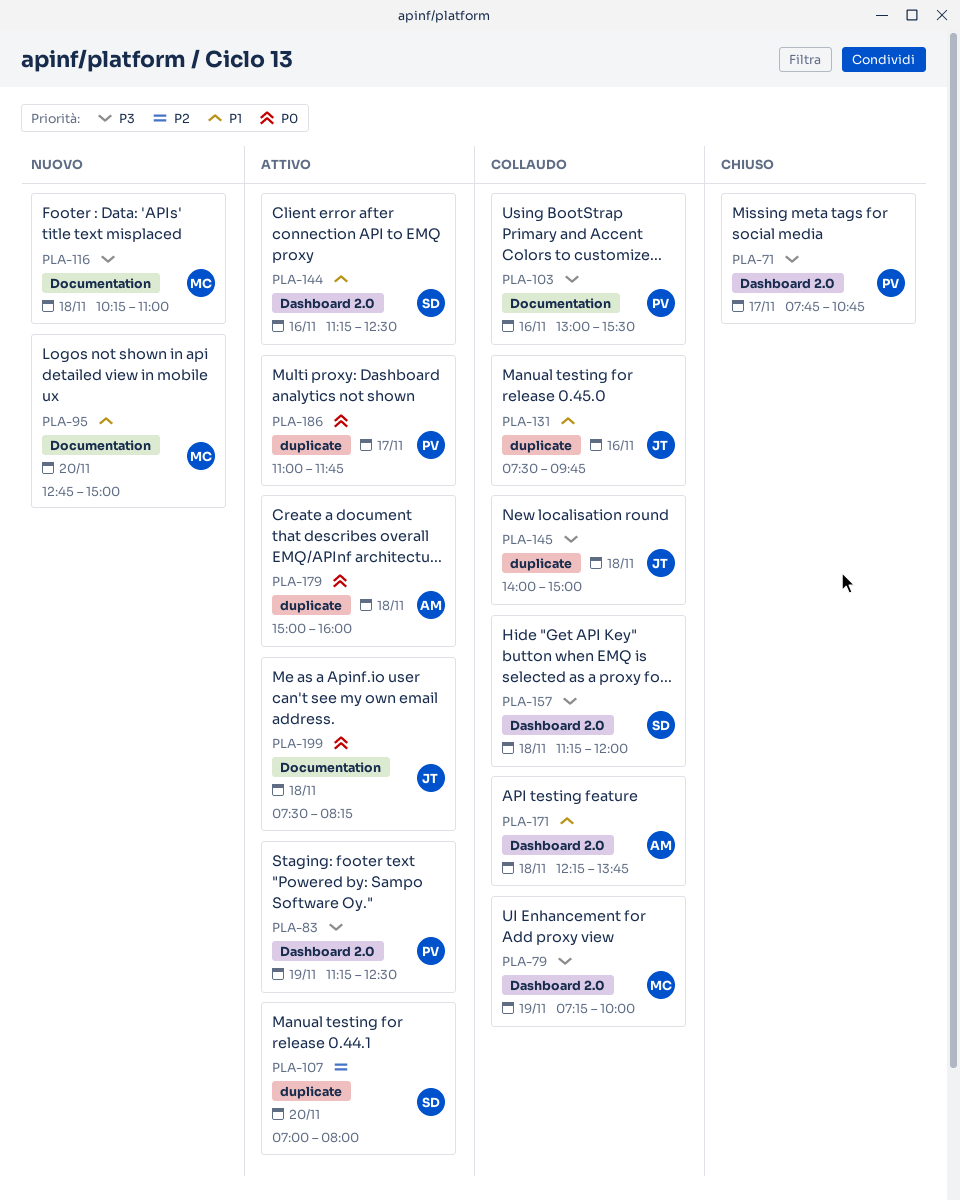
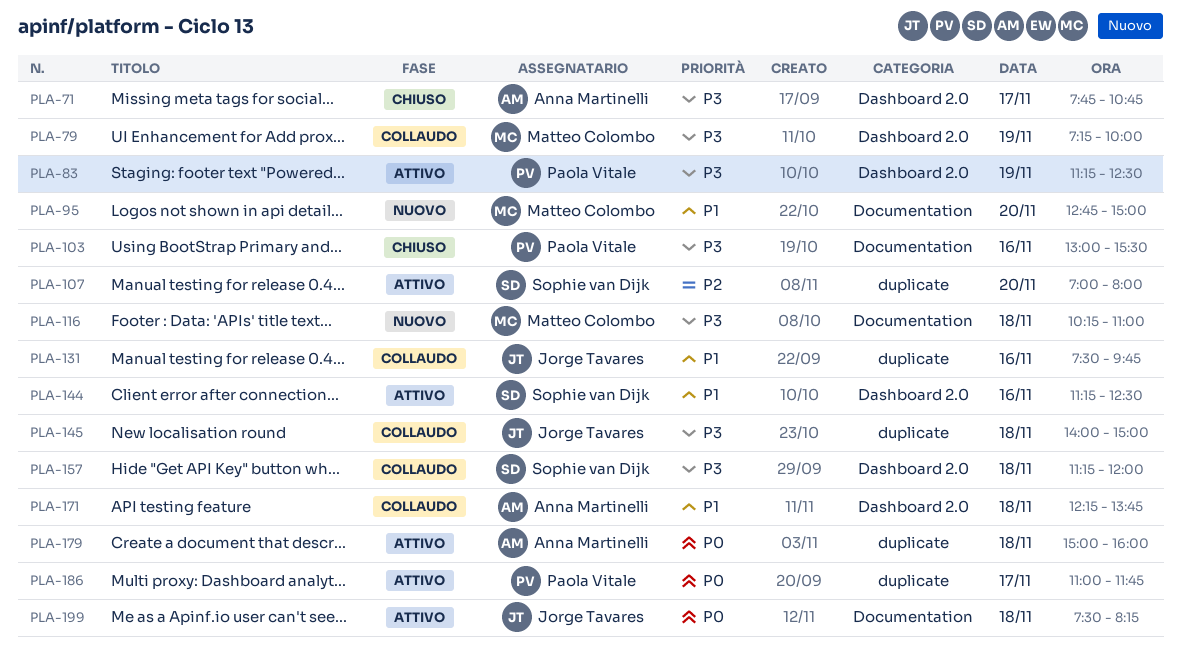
PLA-71, owner: Paola Vitale -> Anna Martinelli
PLA-103, status: Collaudo -> Chiuso

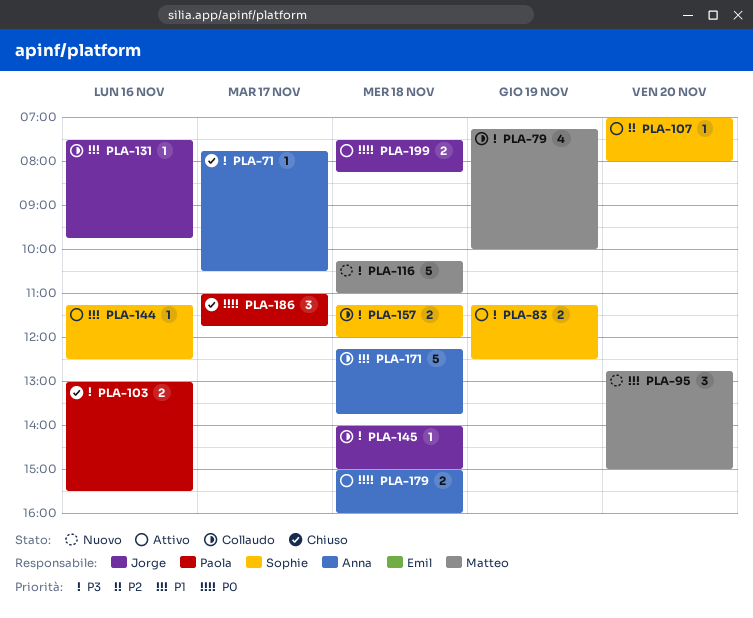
PLA-71, ends: 10:45 -> 10:30
PLA-83, owner: Paola Vitale -> Sophie van Dijk
PLA-186, status: Attivo -> Chiuso

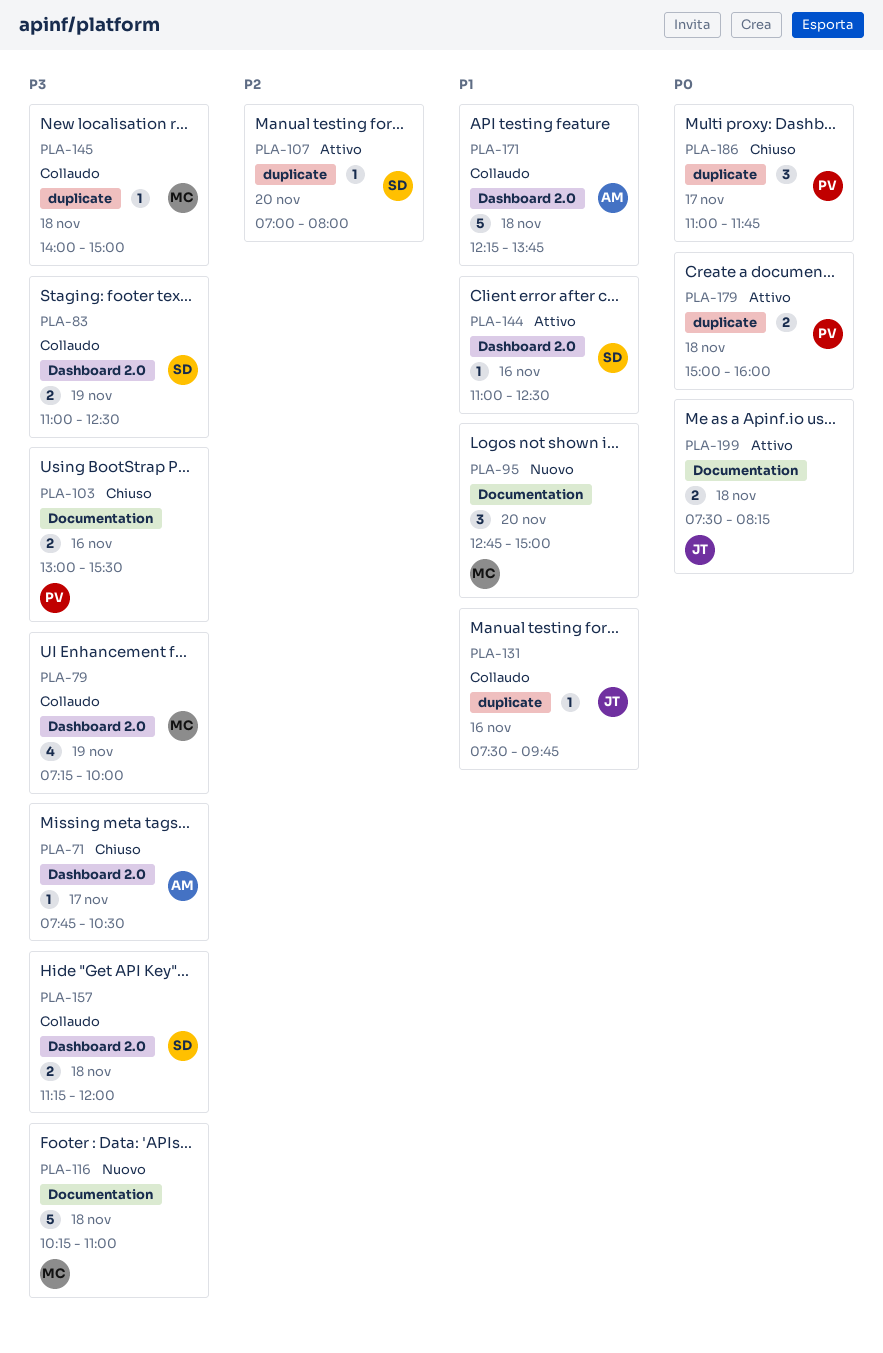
PLA-83, status: Attivo -> Collaudo
PLA-83, begins: 11:15 -> 11:00
PLA-144, begins: 11:15 -> 11:00
PLA-145, owner: Jorge -> Matteo
PLA-179, owner: Anna -> Paola

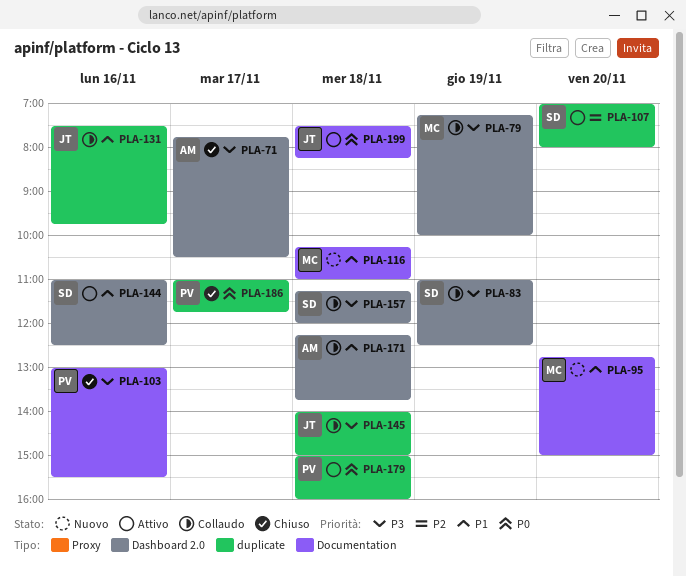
PLA-116, priority: P3 -> P1
PLA-145, owner: MC -> JT

